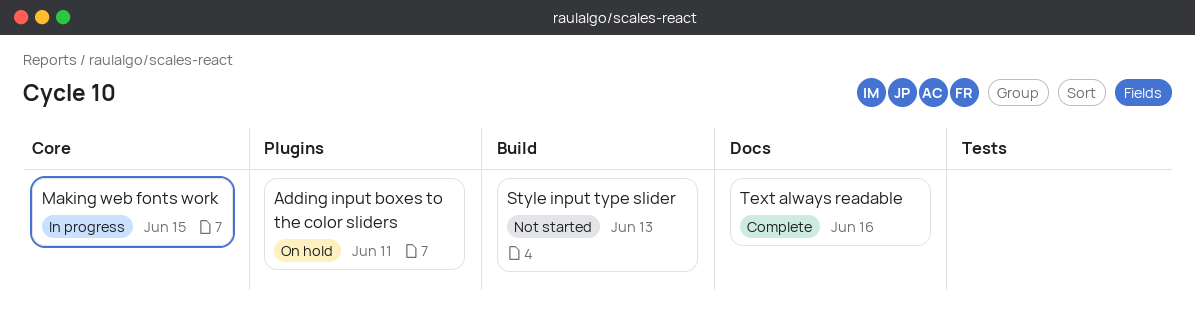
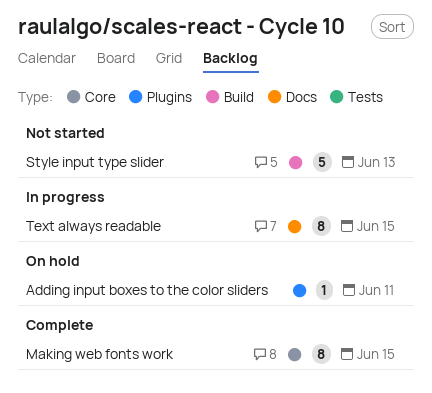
Making web fonts work, status: In progress -> Complete
Text always readable, status: Complete -> In progress
Text always readable, due: Jun 16 -> Jun 15

